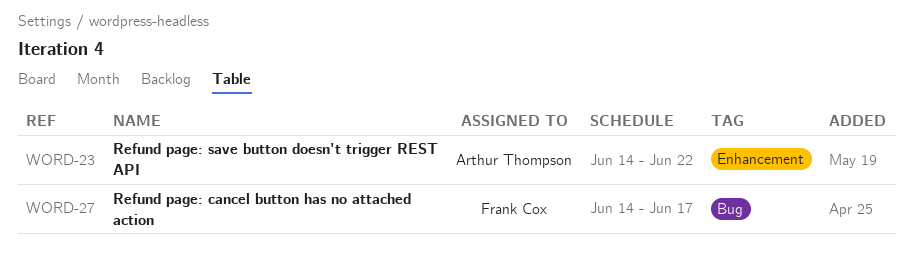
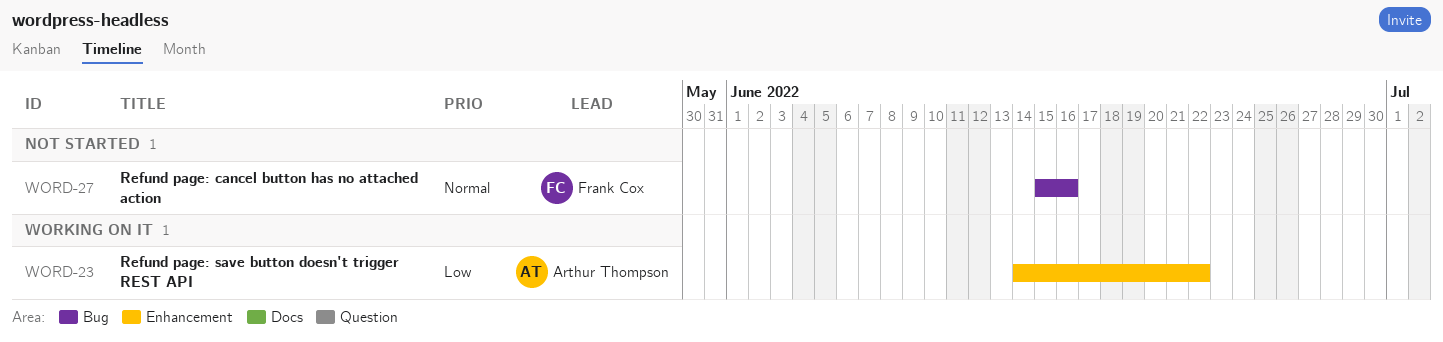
WORD-27, start: Jun 14 -> Jun 15
WORD-27, due: Jun 17 -> Jun 16

